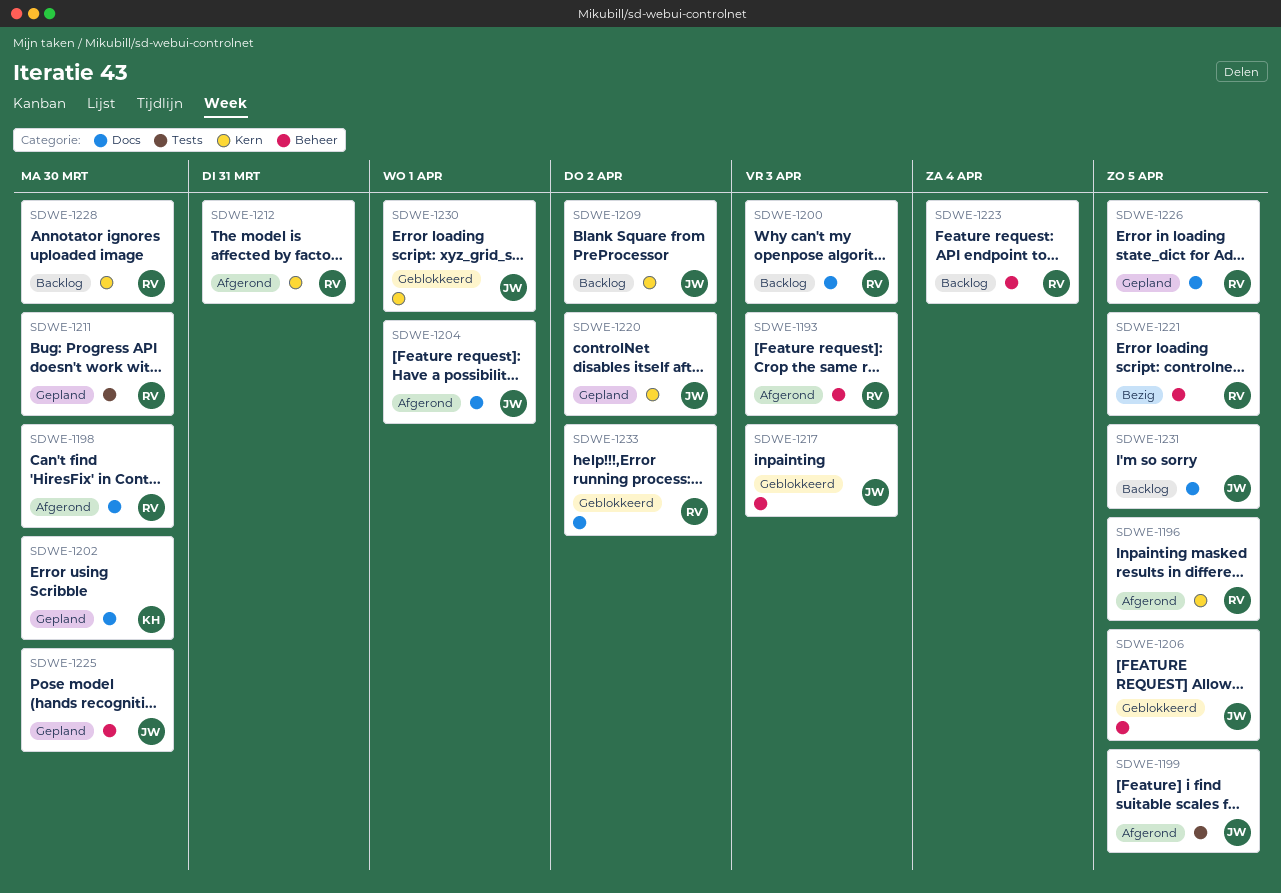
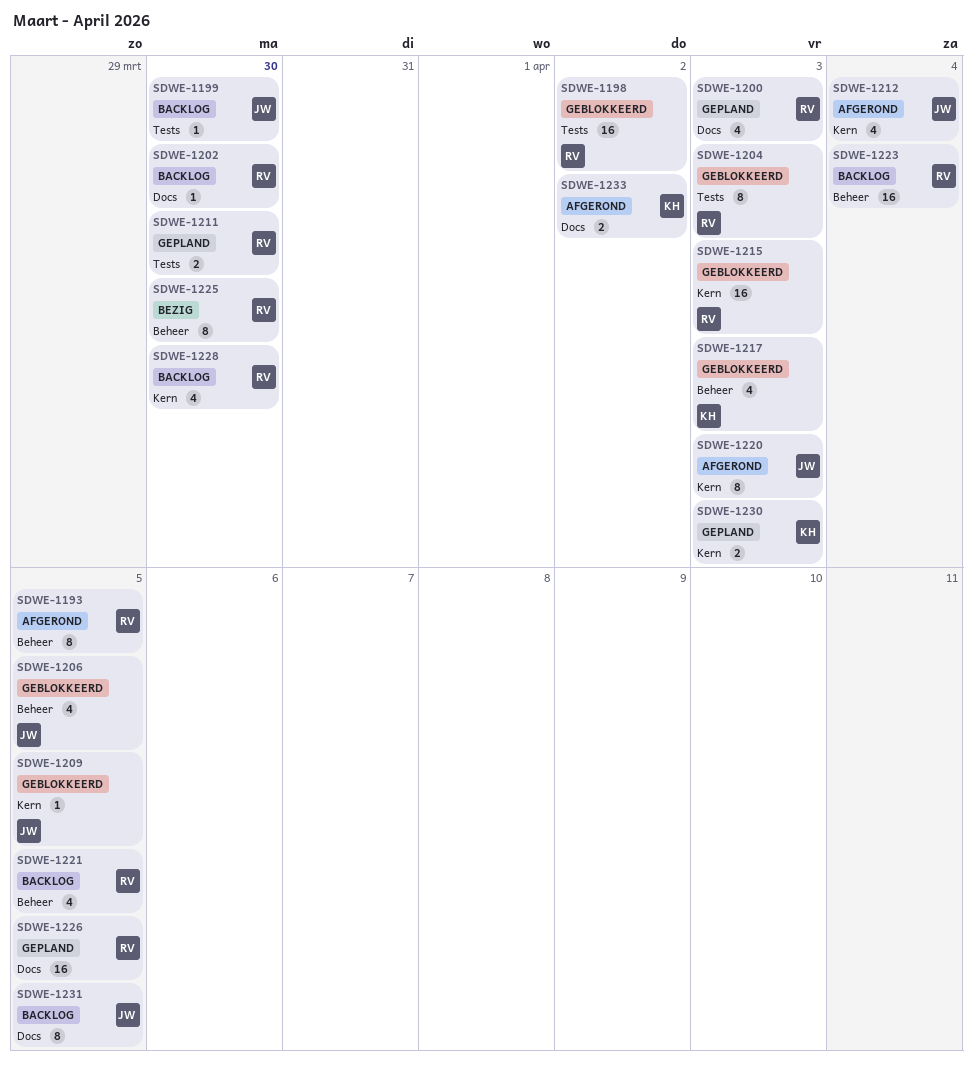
SDWE-1193, due: Apr 3 -> Apr 5
SDWE-1196: present -> none
SDWE-1198, status: Afgerond -> Geblokkeerd
SDWE-1198, label: Docs -> Tests
SDWE-1198, due: Mar 30 -> Apr 2
SDWE-1199, status: Afgerond -> Backlog
SDWE-1199, due: Apr 5 -> Mar 30
SDWE-1200, status: Backlog -> Gepland
SDWE-1202, status: Gepland -> Backlog
SDWE-1202, owner: KH -> RV
SDWE-1204, status: Afgerond -> Geblokkeerd
SDWE-1204, owner: JW -> RV
SDWE-1204, label: Docs -> Tests
SDWE-1204, due: Apr 1 -> Apr 3
SDWE-1209, status: Backlog -> Geblokkeerd
SDWE-1209, due: Apr 2 -> Apr 5
SDWE-1212, owner: RV -> JW
SDWE-1212, due: Mar 31 -> Apr 4
SDWE-1215: none -> present
SDWE-1217, owner: JW -> KH
SDWE-1220, status: Gepland -> Afgerond
SDWE-1220, due: Apr 2 -> Apr 3
SDWE-1221, status: Bezig -> Backlog
SDWE-1225, status: Gepland -> Bezig
SDWE-1225, owner: JW -> RV
SDWE-1230, status: Geblokkeerd -> Gepland
SDWE-1230, owner: JW -> KH
SDWE-1230, due: Apr 1 -> Apr 3
SDWE-1233, status: Geblokkeerd -> Afgerond
SDWE-1233, owner: RV -> KH

